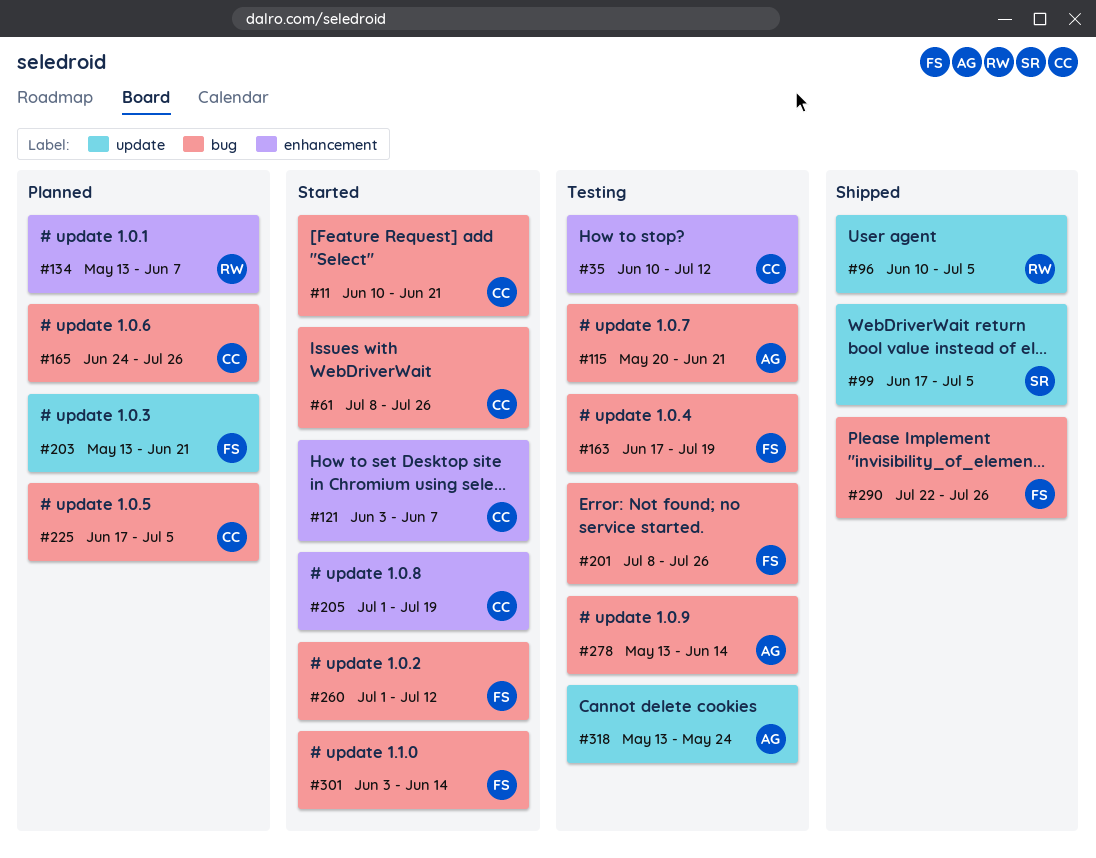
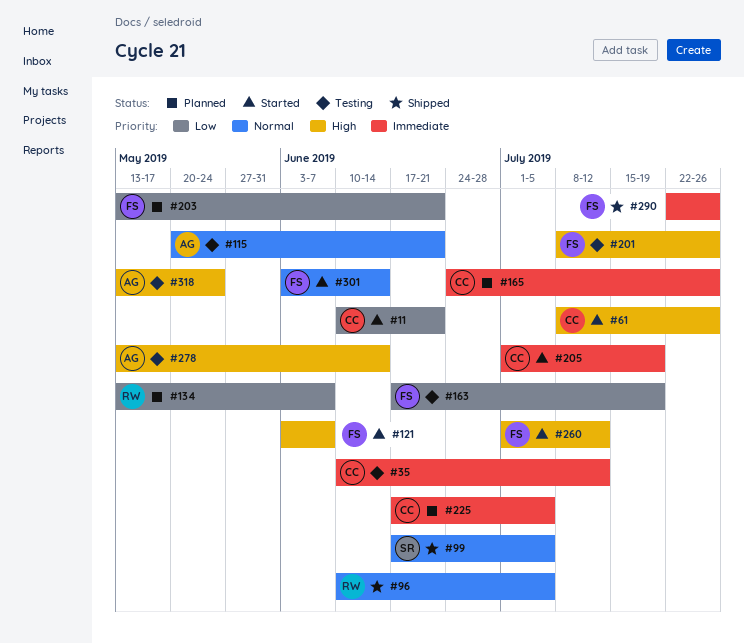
#121, owner: CC -> FS

